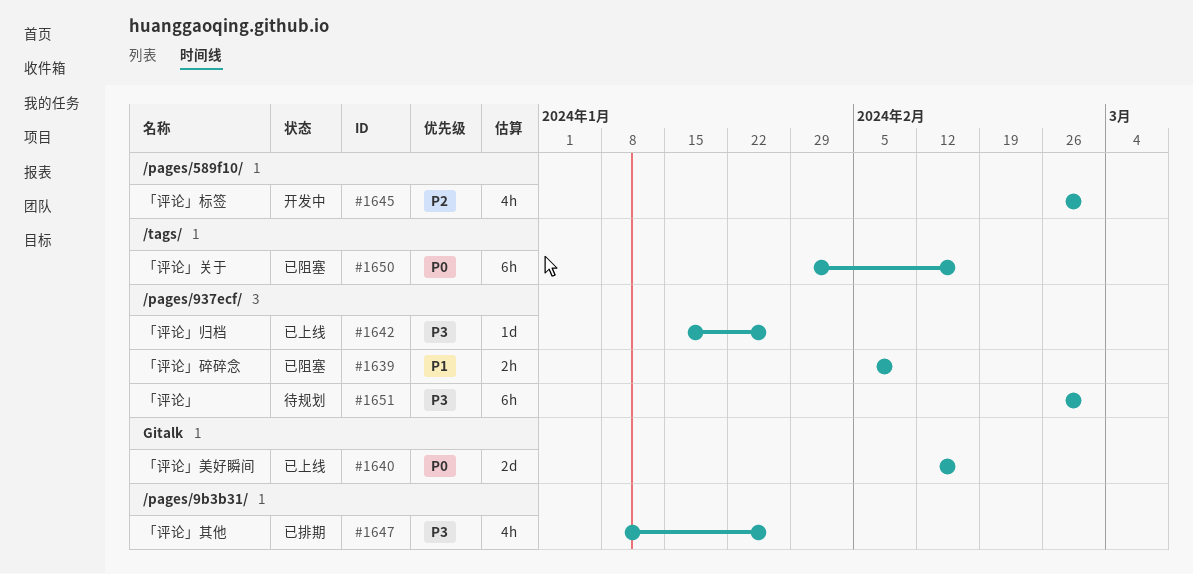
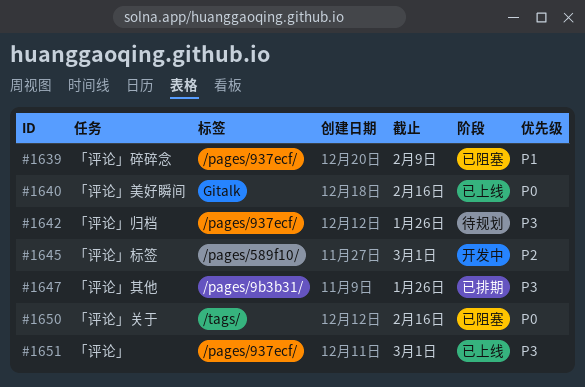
#1642, status: 已上线 -> 待规划
#1651, status: 待规划 -> 已上线

